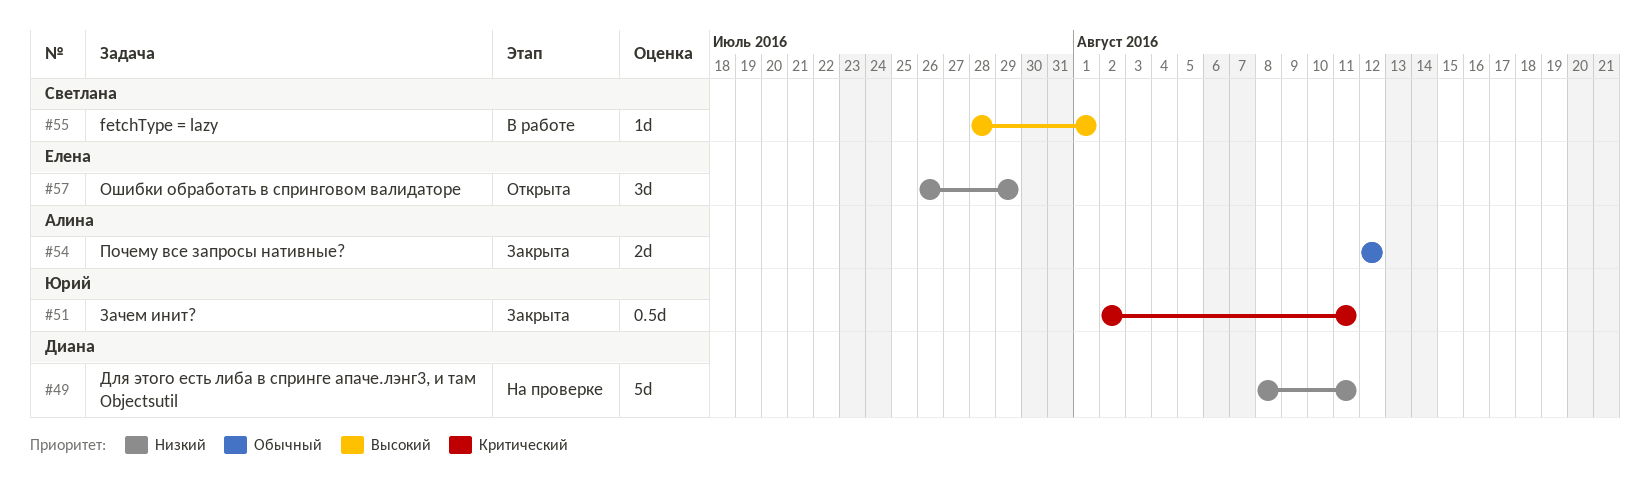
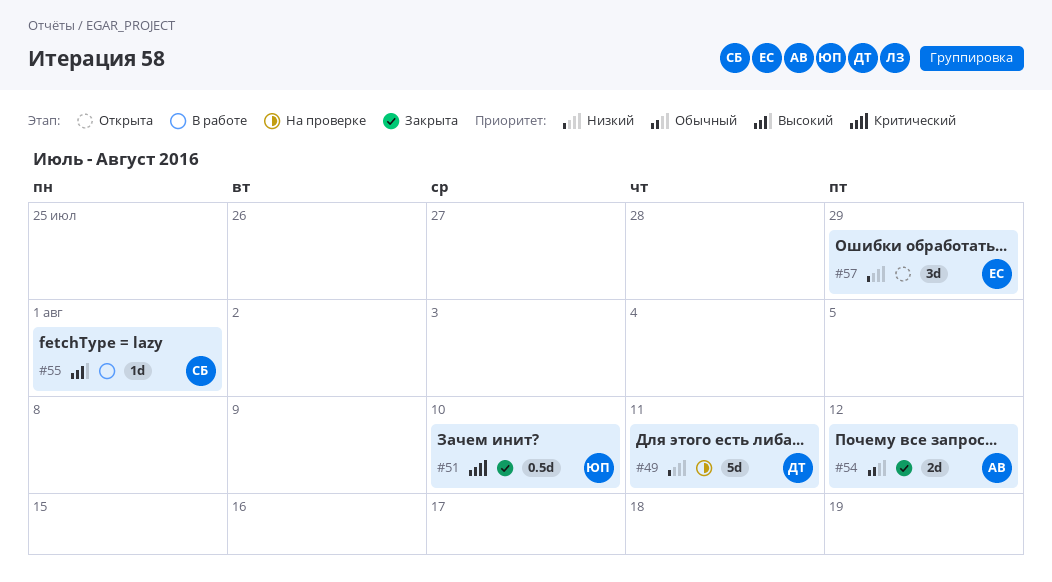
#51, due: Aug 11 -> Aug 10

